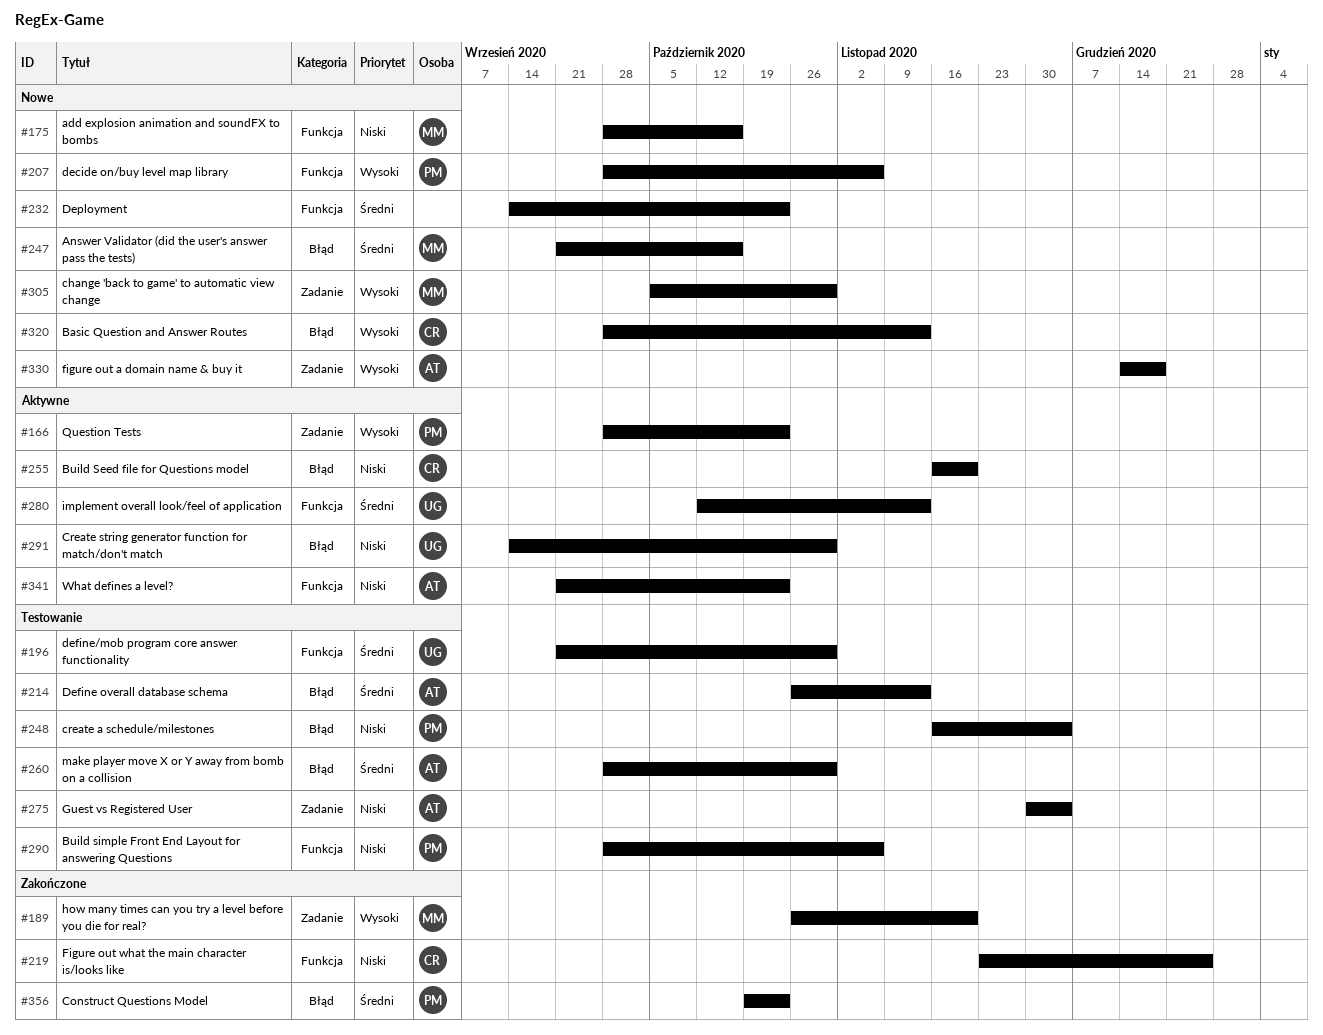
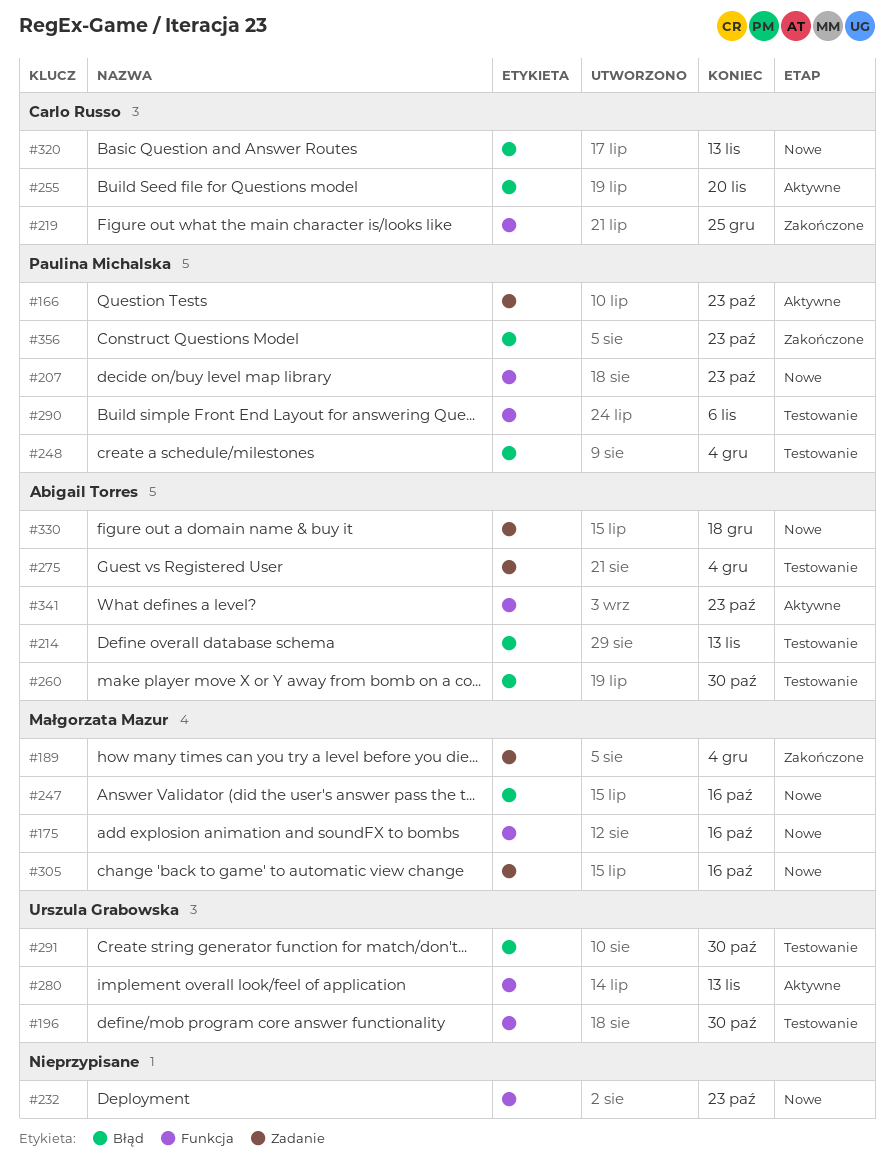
#189, due: Nov 20 -> Dec 4
#207, due: Nov 6 -> Oct 23
#291, status: Aktywne -> Testowanie
#305, due: Oct 30 -> Oct 16

